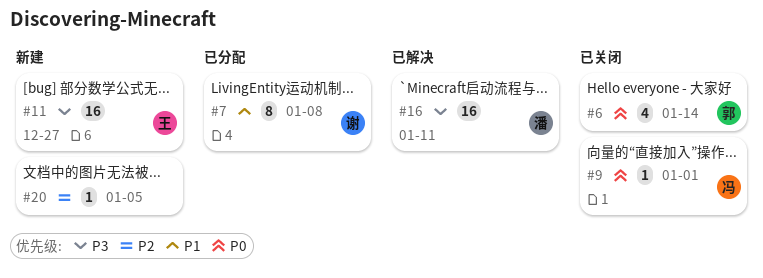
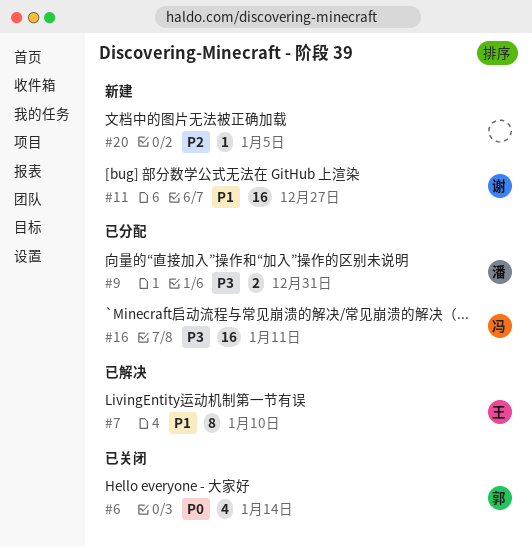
#7, status: 已分配 -> 已解决
#7, owner: 谢 -> 王
#7, due: Jan 8 -> Jan 10
#9, status: 已关闭 -> 已分配
#9, owner: 冯 -> 潘
#9, priority: P0 -> P3
#9, estimate: 1 -> 2
#9, due: Jan 1 -> Dec 31
#11, owner: 王 -> 谢
#11, priority: P3 -> P1
#16, status: 已解决 -> 已分配
#16, owner: 潘 -> 冯

